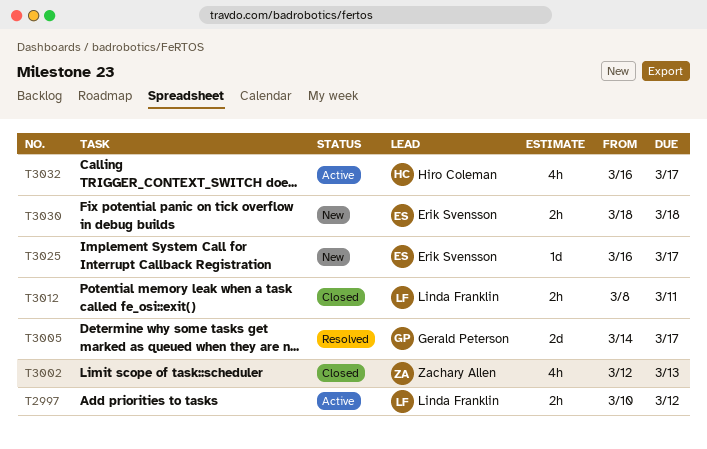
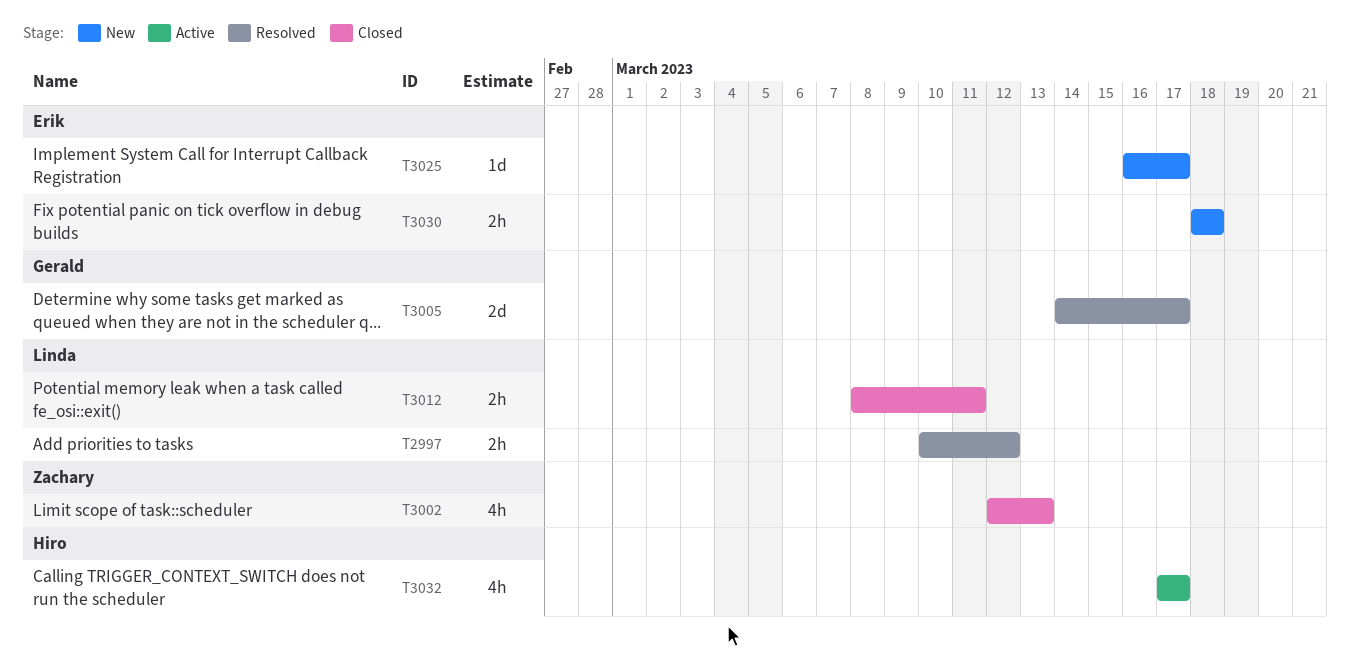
T2997, status: Active -> Resolved
T3032, start: Mar 16 -> Mar 17

